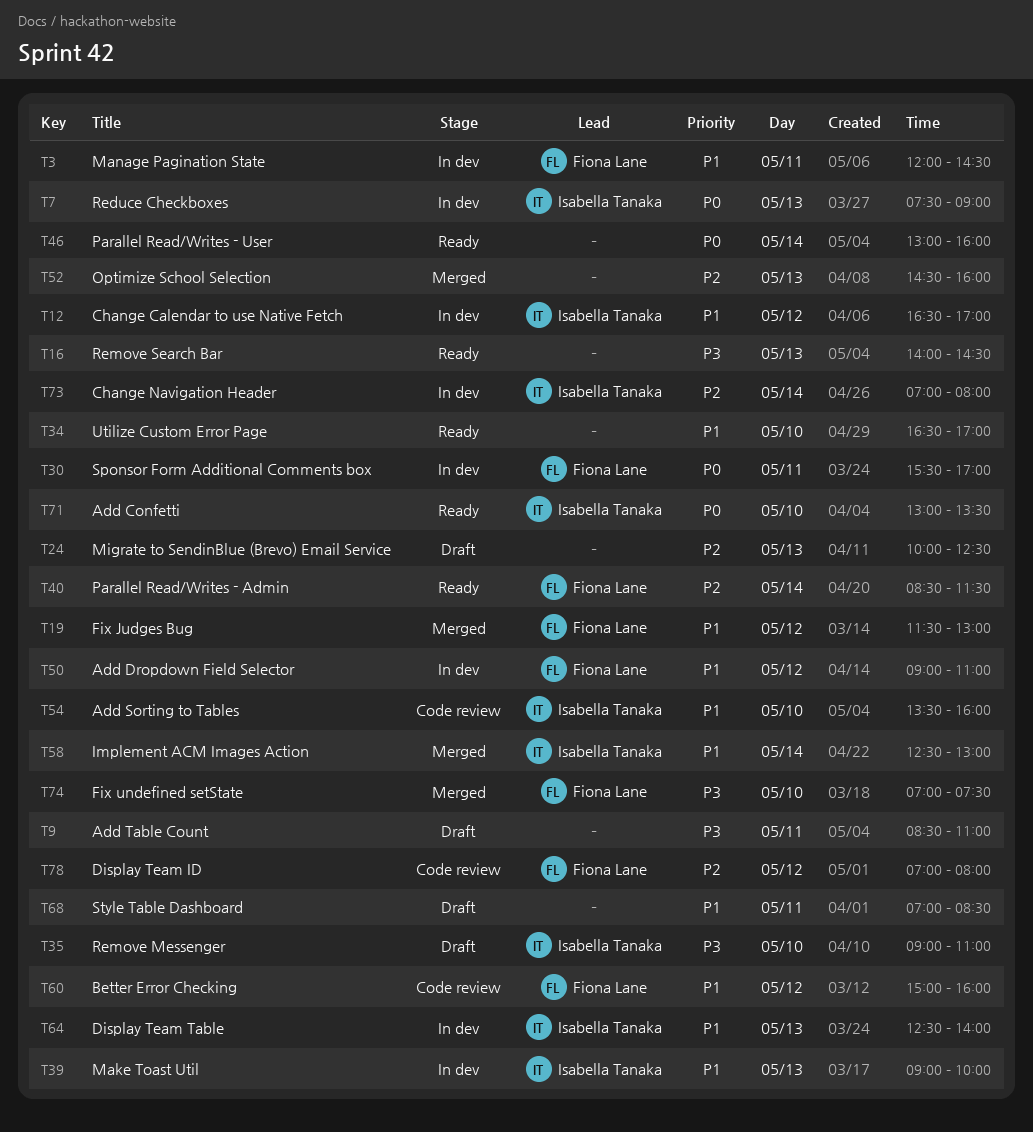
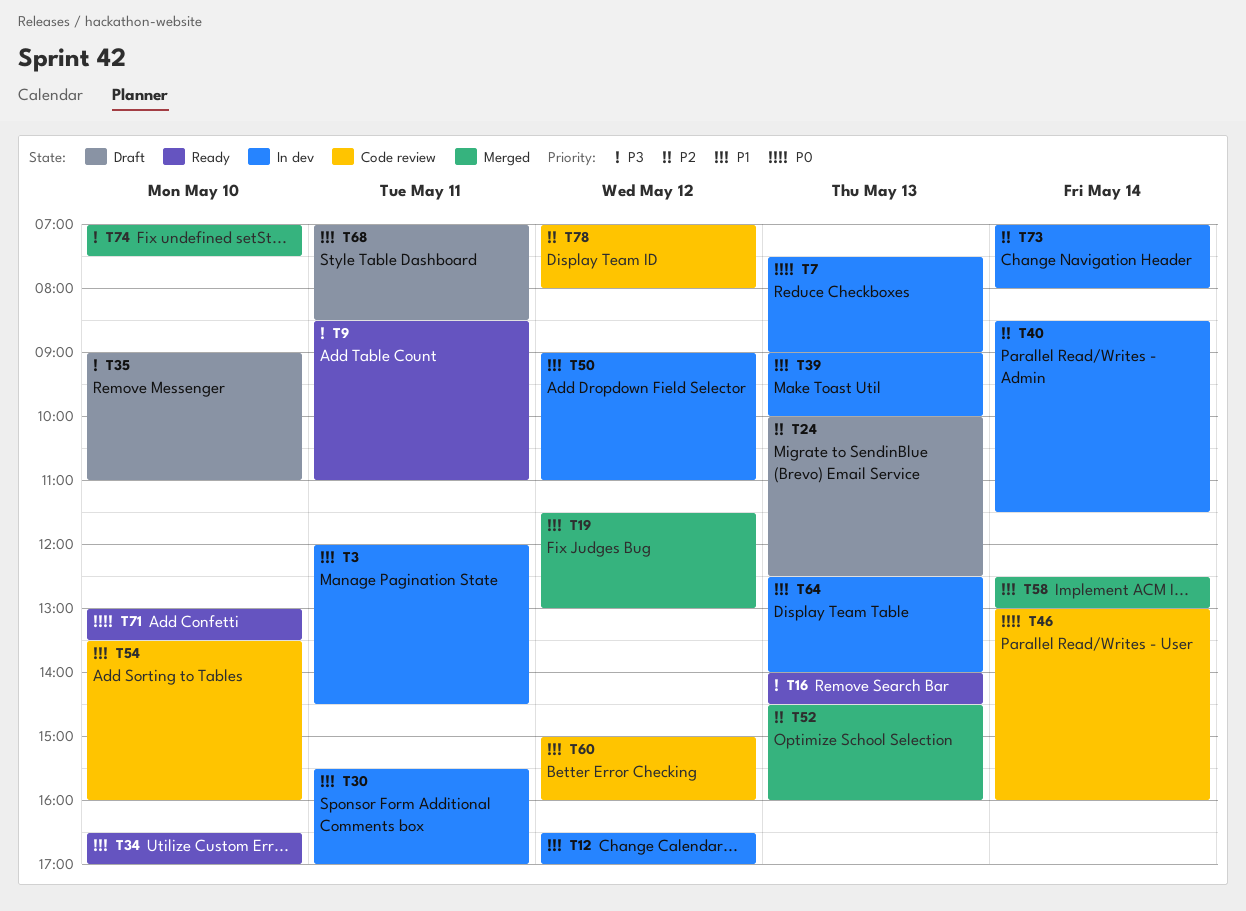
T9, status: Draft -> Ready
T30, priority: P0 -> P1
T40, status: Ready -> In dev
T46, status: Ready -> Code review

